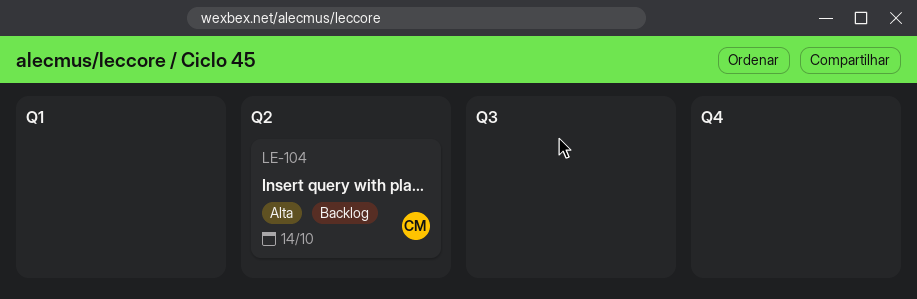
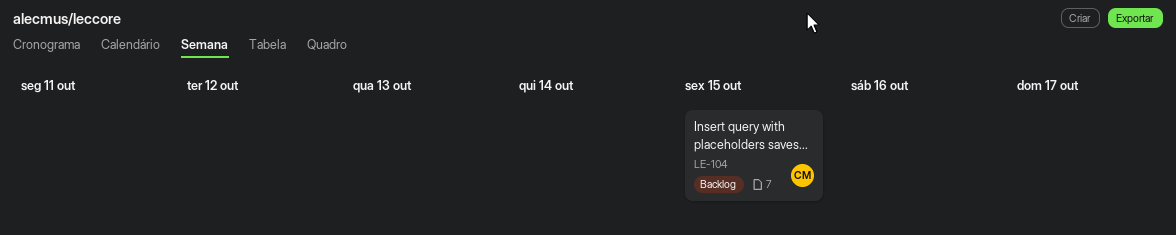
LE-104, due: Oct 14 -> Oct 15

